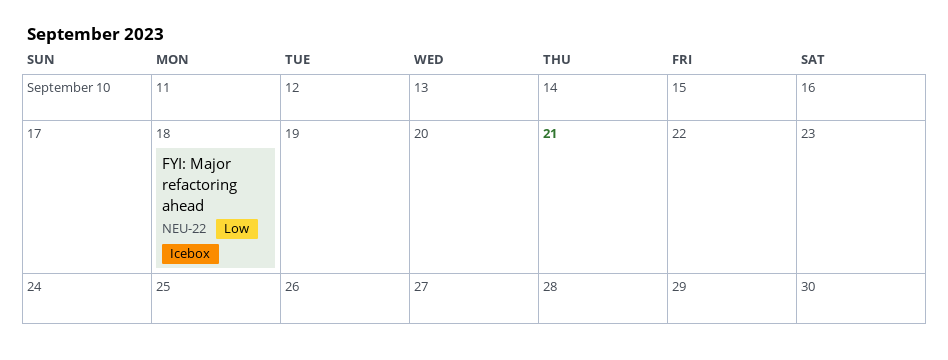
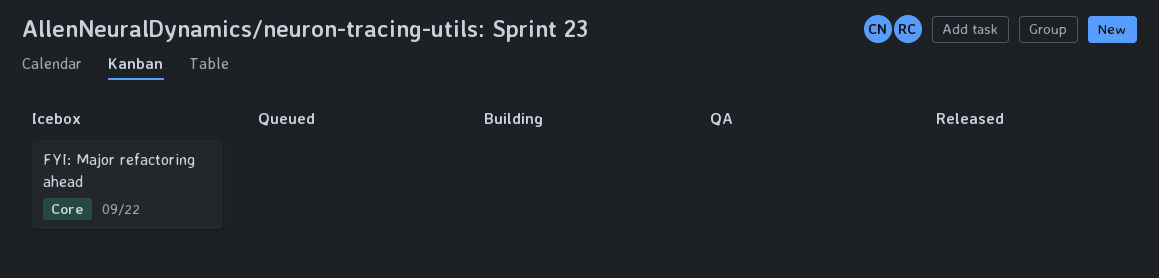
FYI: Major refactoring ahead, due: Sep 18 -> Sep 22

